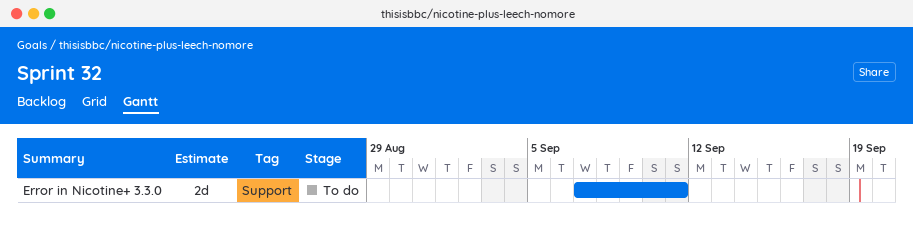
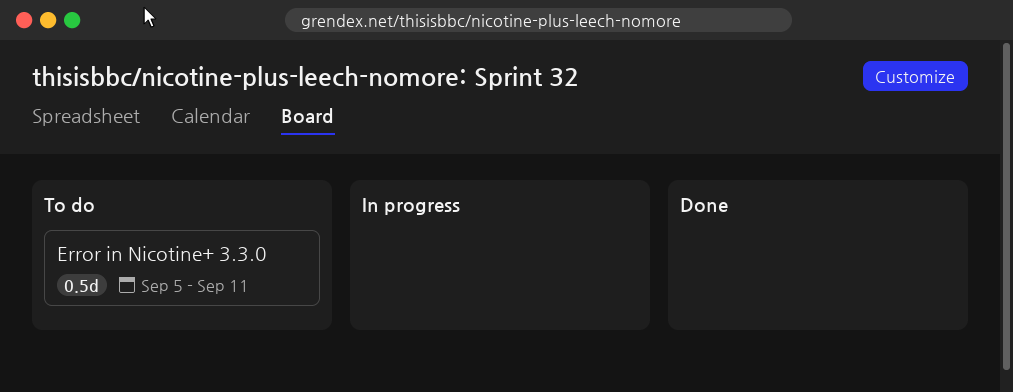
Error in Nicotine+ 3.3.0, estimate: 2d -> 0.5d
Error in Nicotine+ 3.3.0, start: Sep 7 -> Sep 5

